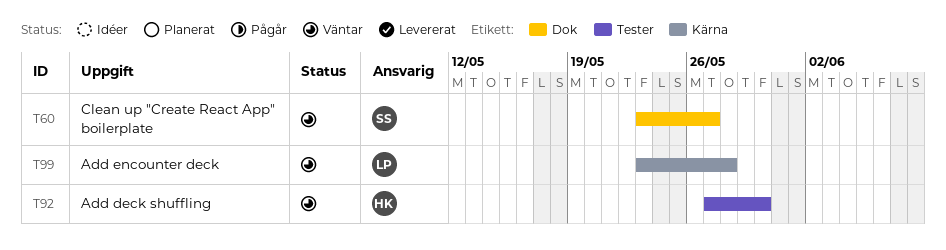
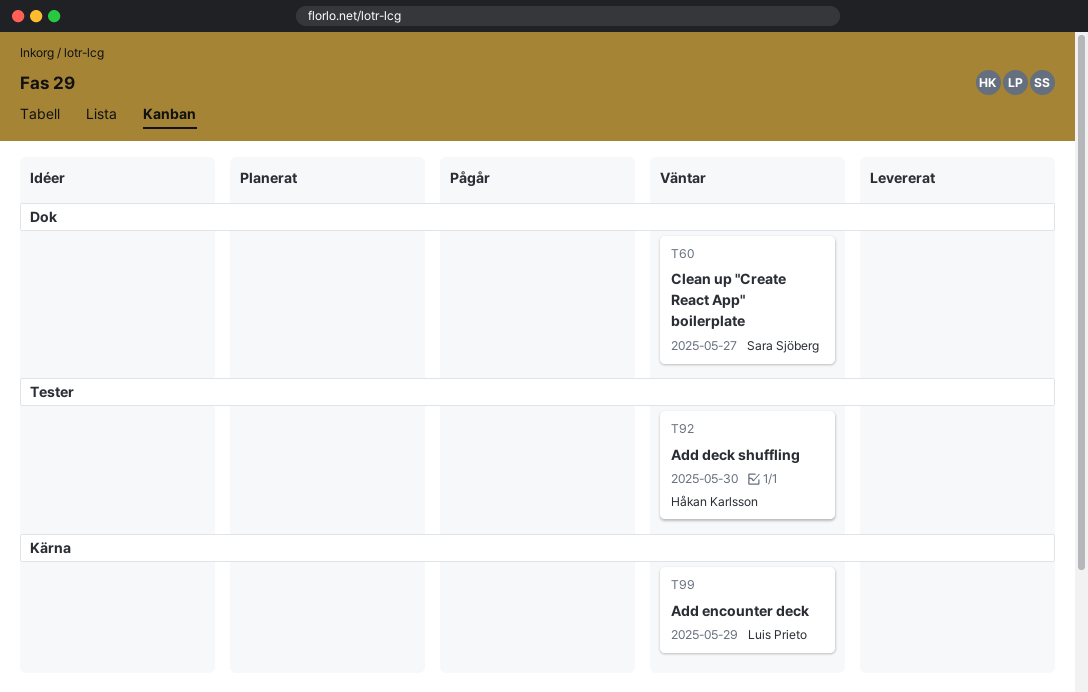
T99, due: May 28 -> May 29

